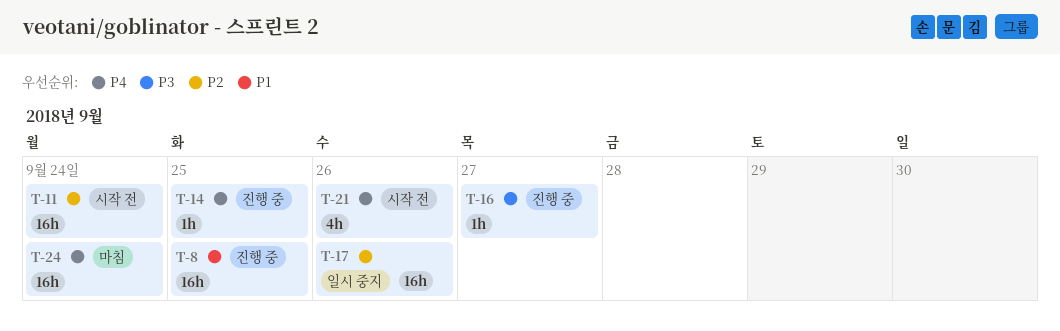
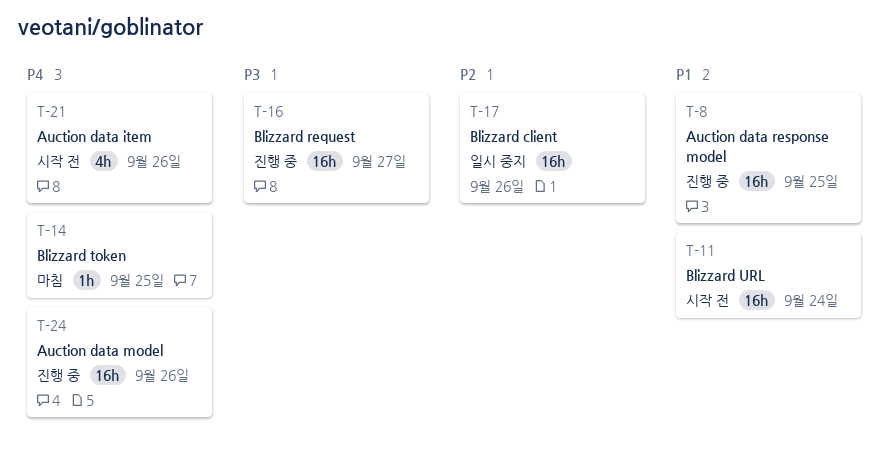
T-11, priority: P2 -> P1
T-14, status: 진행 중 -> 마침
T-16, estimate: 1h -> 16h
T-24, status: 마침 -> 진행 중
T-24, day: Sep 24 -> Sep 26

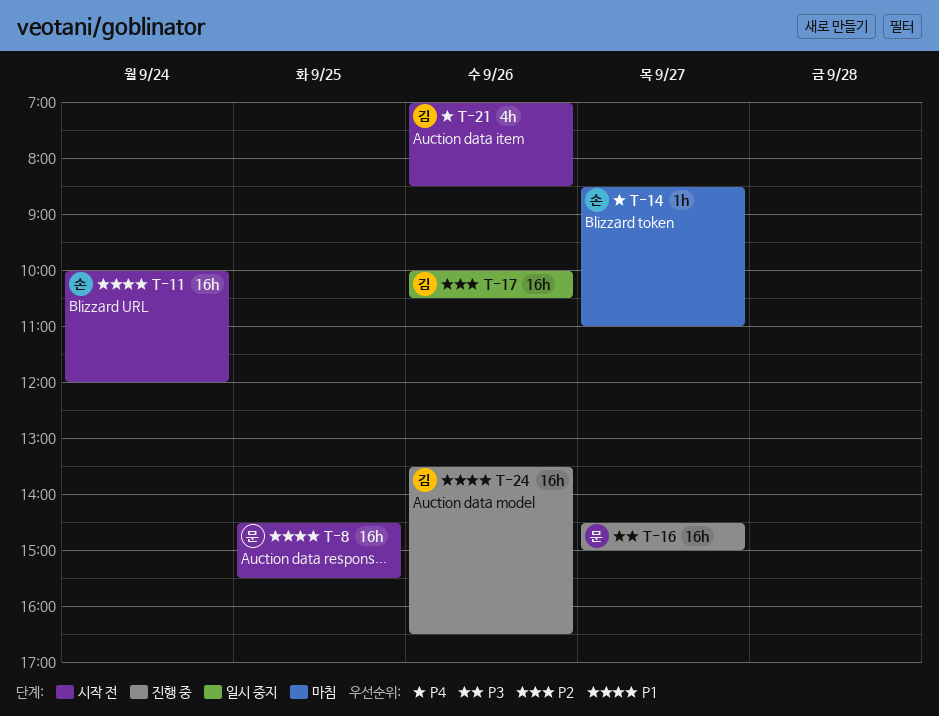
T-8, status: 진행 중 -> 시작 전
T-14, day: Sep 25 -> Sep 27
T-24, priority: P4 -> P1

